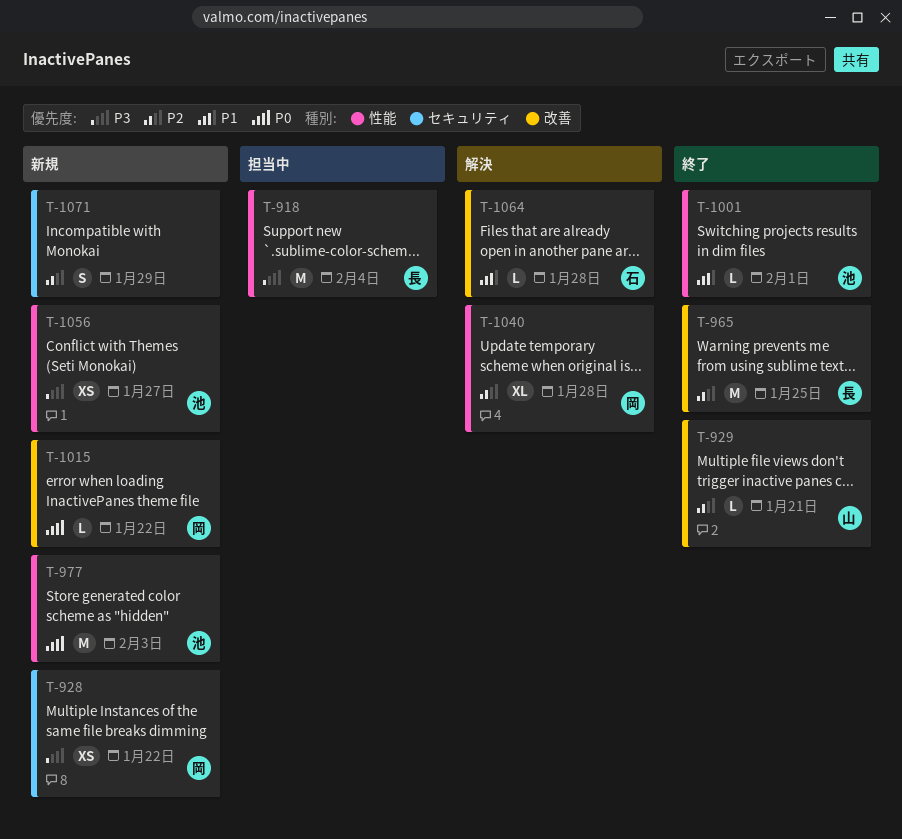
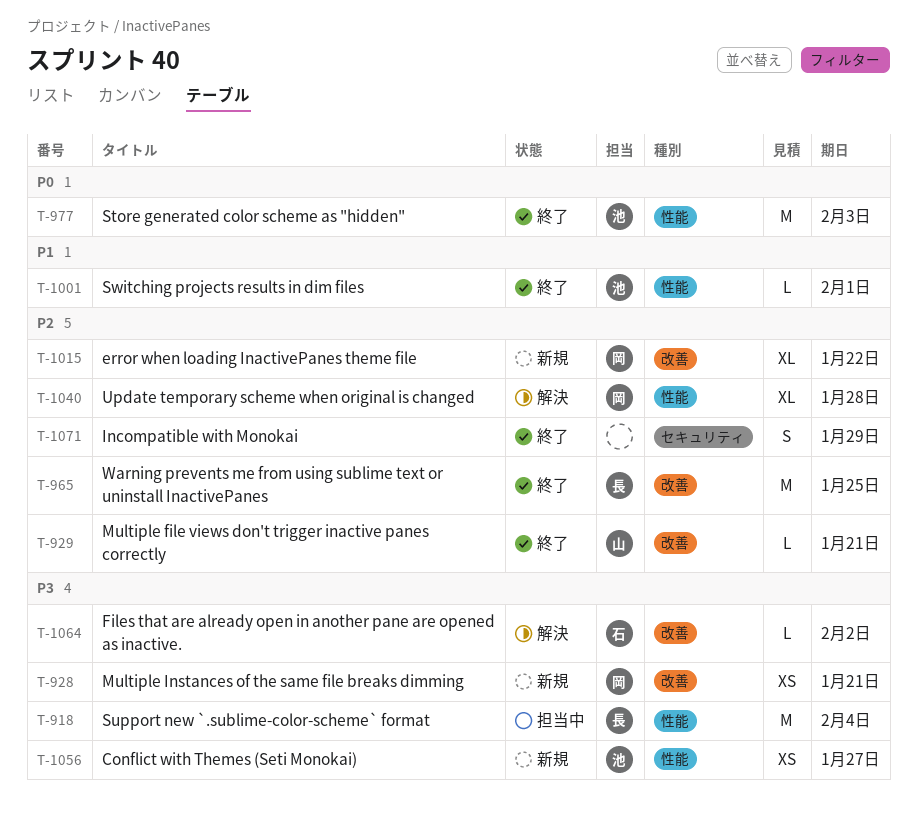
T-928, label: セキュリティ -> 改善
T-928, due: Jan 22 -> Jan 21
T-977, status: 新規 -> 終了
T-1015, priority: P0 -> P2
T-1015, estimate: L -> XL
T-1064, priority: P1 -> P3
T-1064, due: Jan 28 -> Feb 2
T-1071, status: 新規 -> 終了

